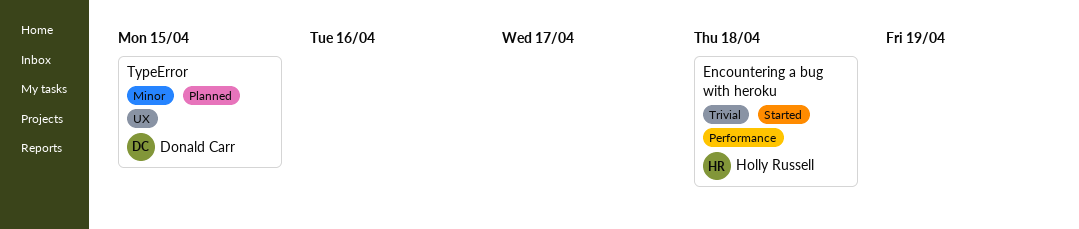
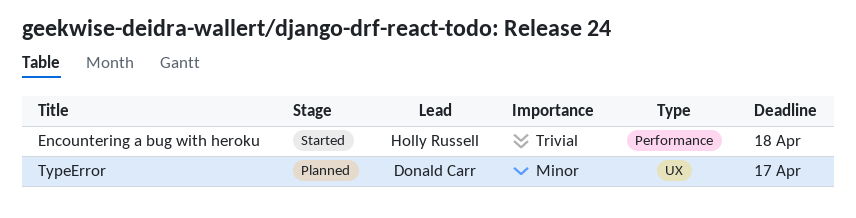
TypeError, due: Apr 15 -> Apr 17

